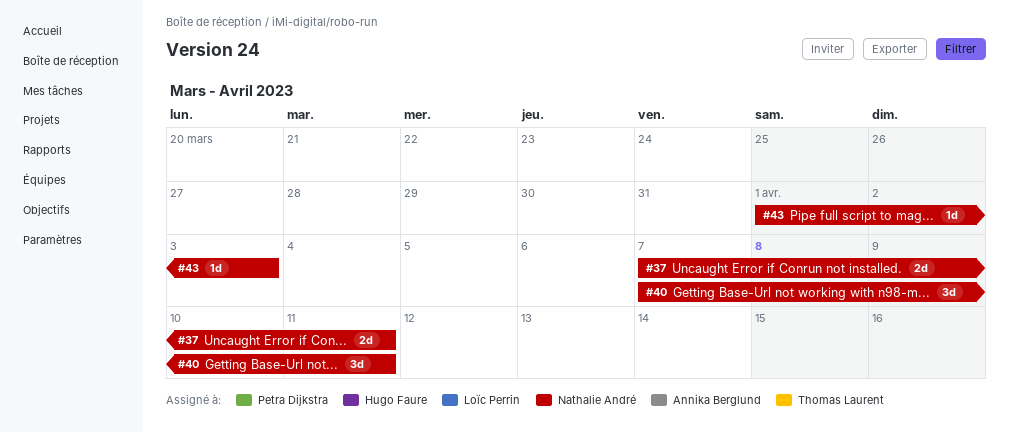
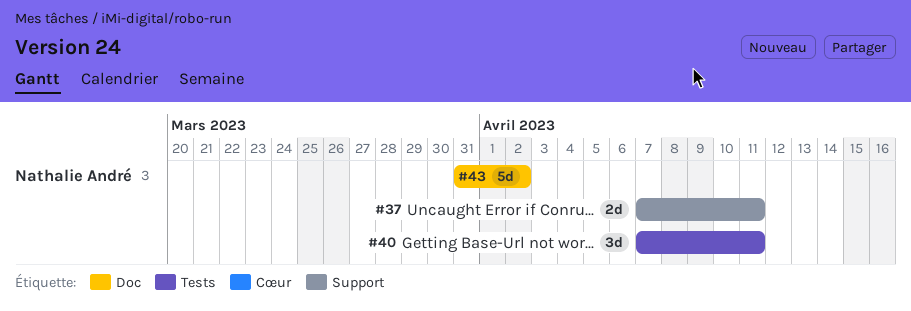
#43, estimate: 1d -> 5d
#43, start: Apr 1 -> Mar 31
#43, due: Apr 3 -> Apr 2

